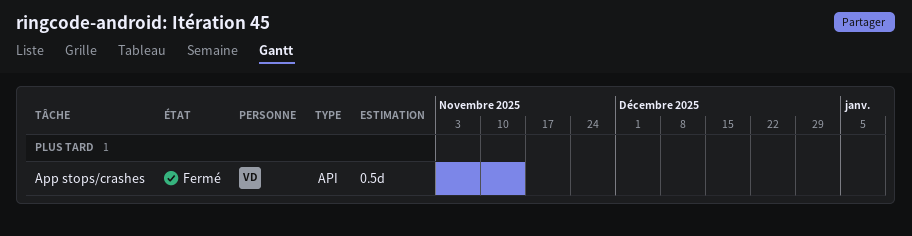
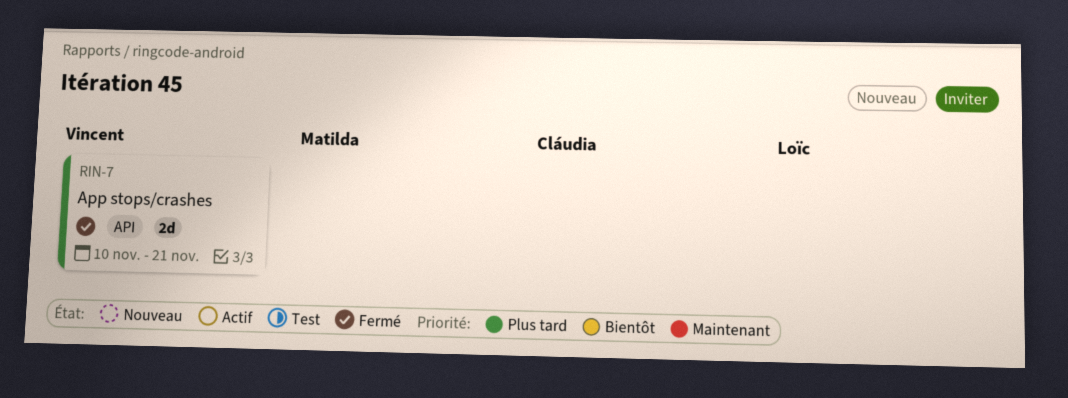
App stops/crashes, estimate: 0.5d -> 2d
App stops/crashes, start: Nov 3 -> Nov 10
App stops/crashes, due: Nov 14 -> Nov 21

